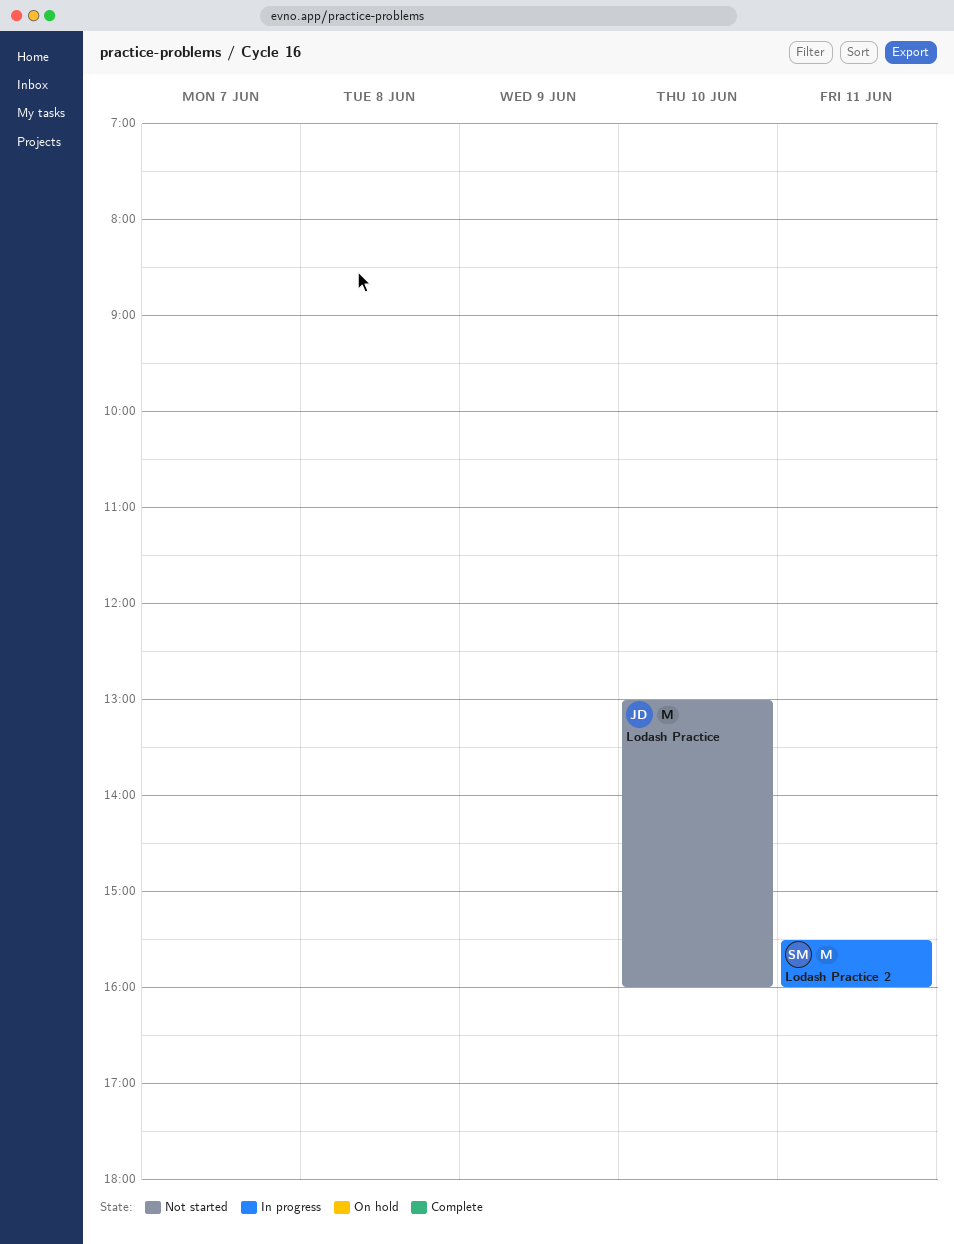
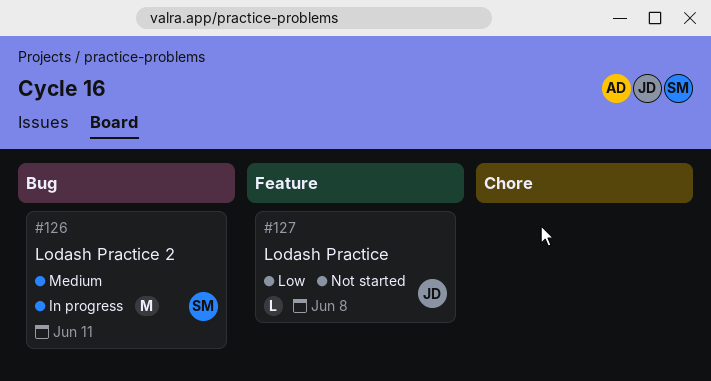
Lodash Practice, estimate: M -> L
Lodash Practice, day: Jun 10 -> Jun 8

